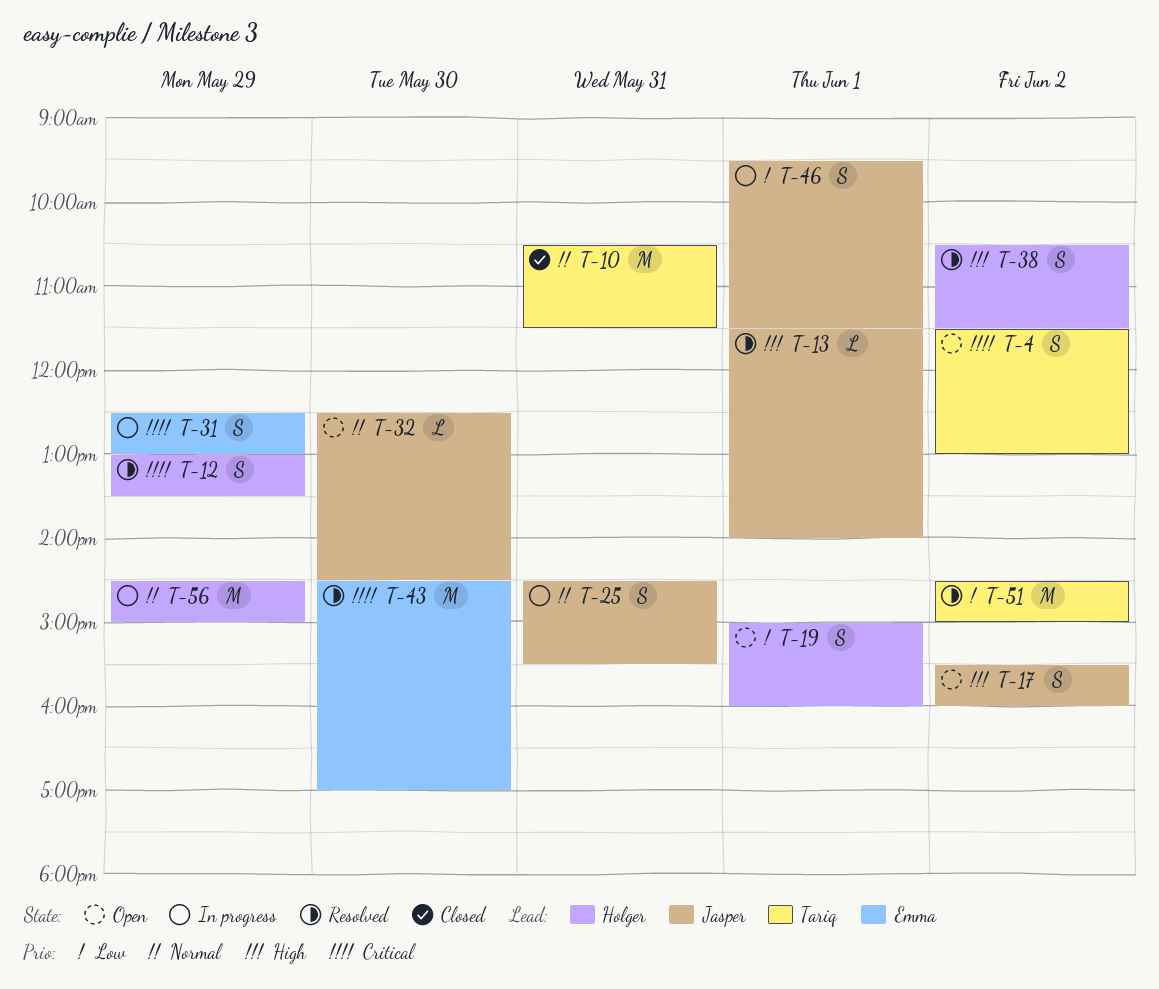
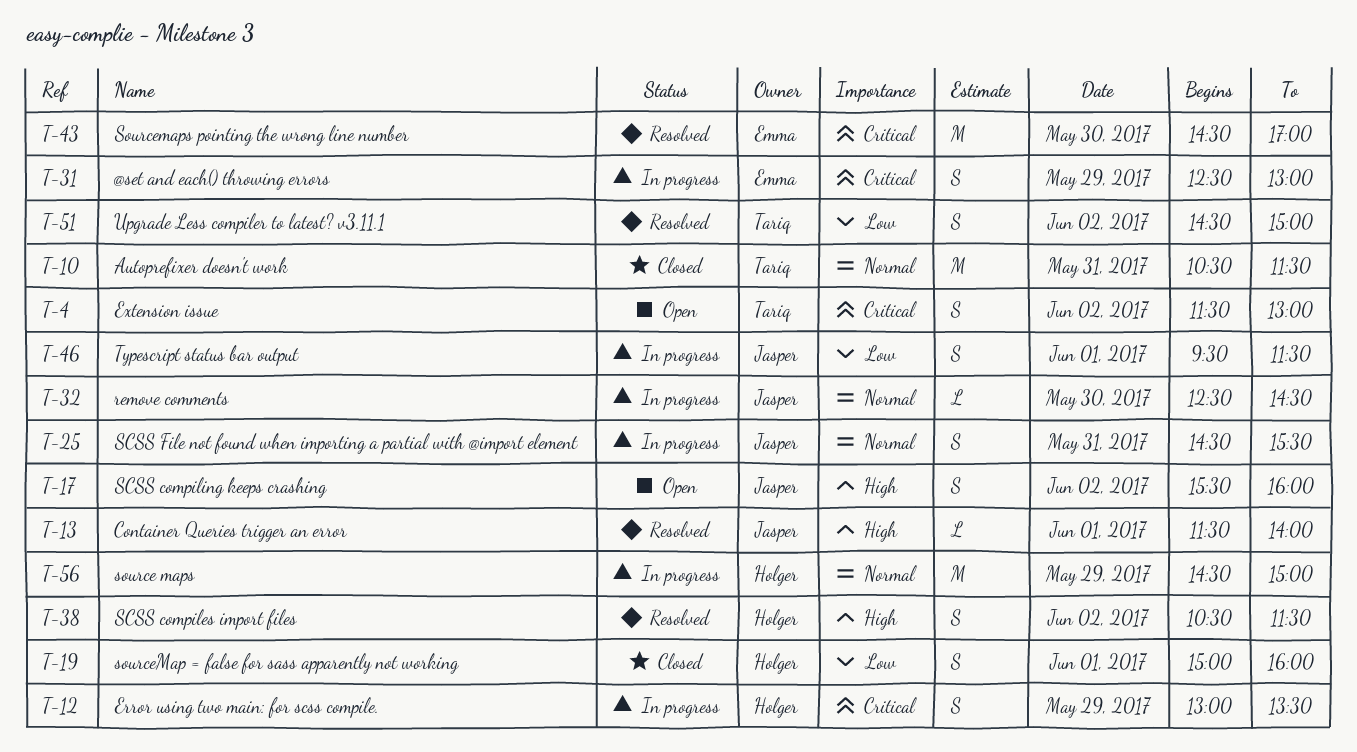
T-12, status: Resolved -> In progress
T-19, status: Open -> Closed
T-32, status: Open -> In progress
T-51, estimate: M -> S

